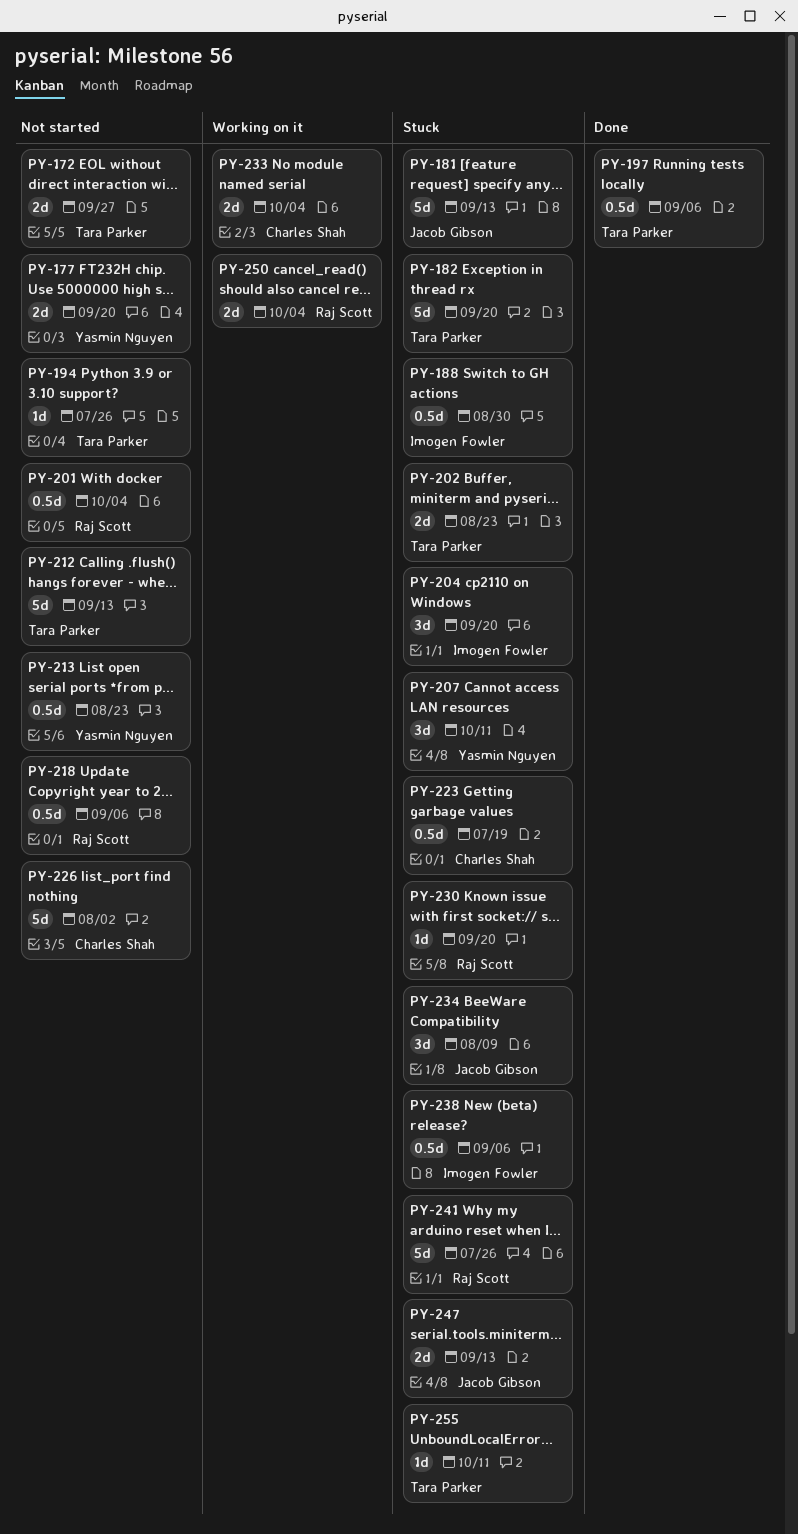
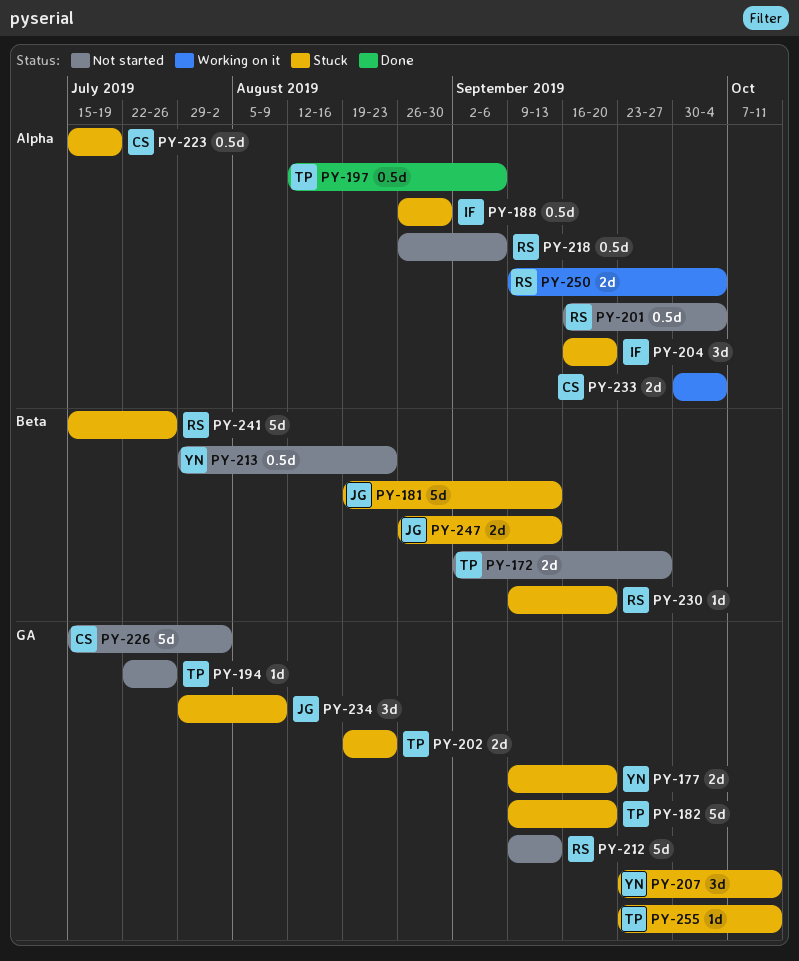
PY-177, status: Not started -> Stuck
PY-212, owner: Tara Parker -> Raj Scott
PY-238: present -> none

